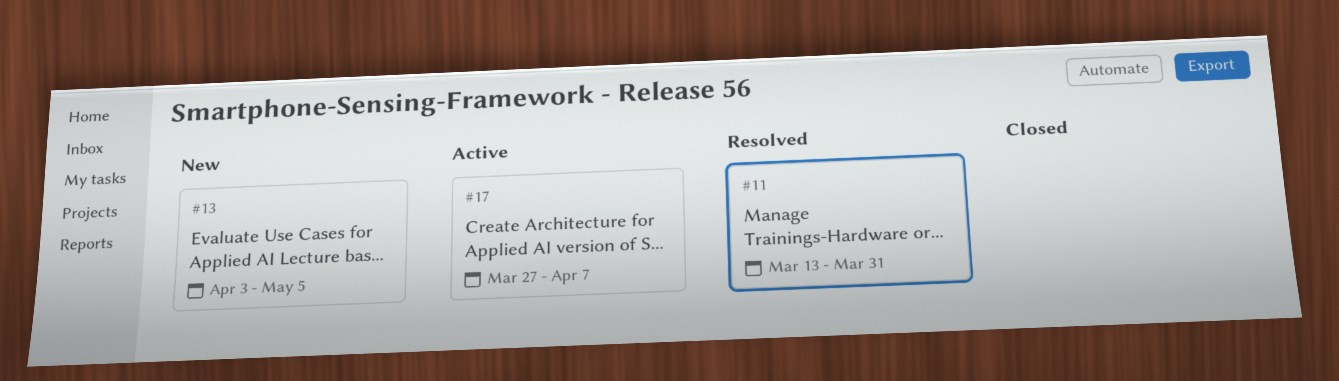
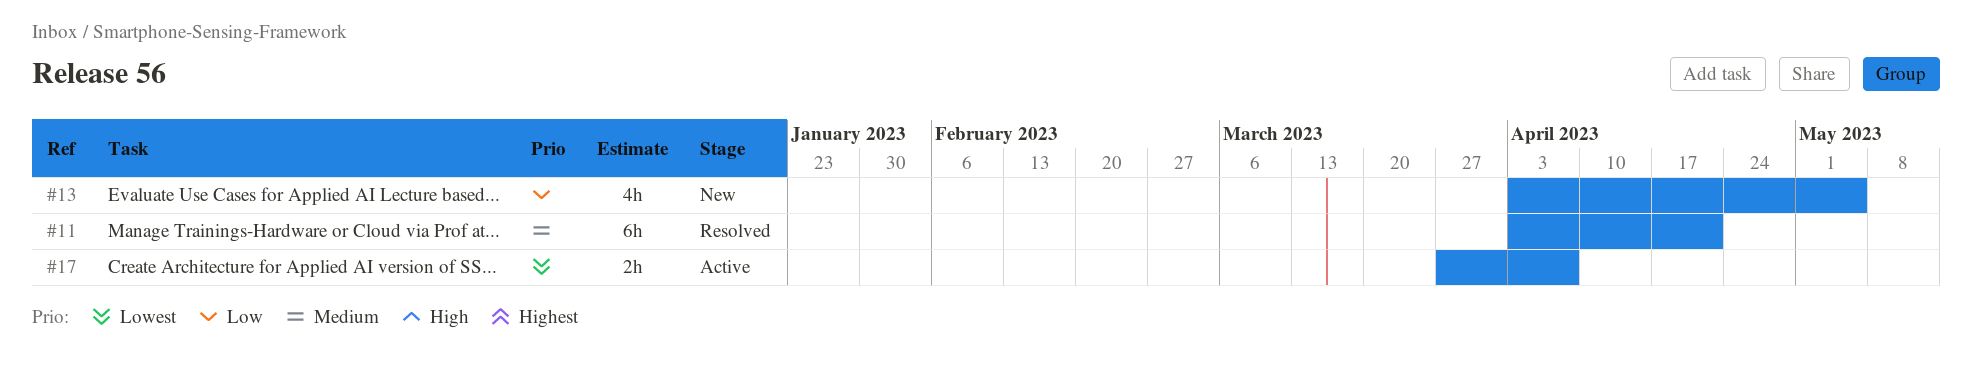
#11, start: Mar 13 -> Apr 3
#11, due: Mar 31 -> Apr 21

